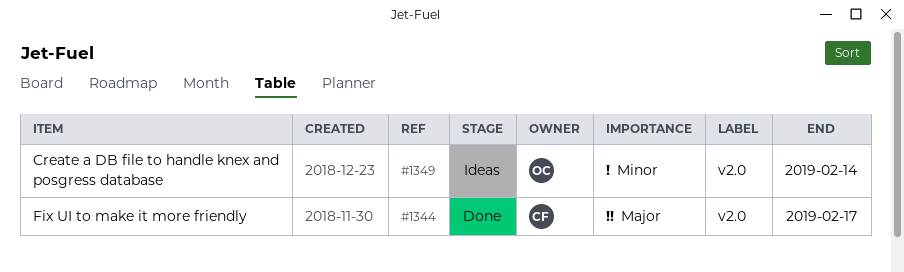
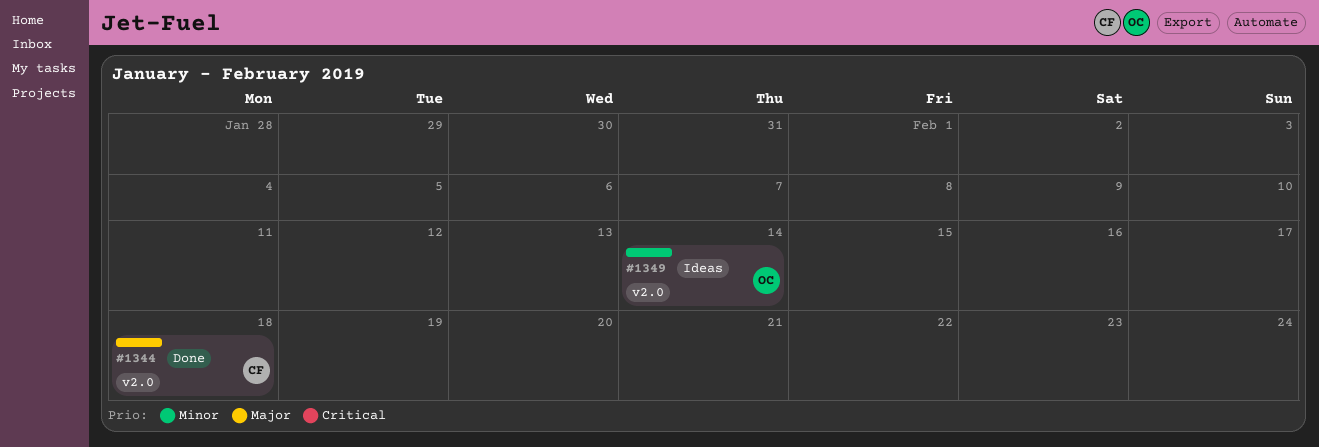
#1344, due: Feb 17 -> Feb 18

